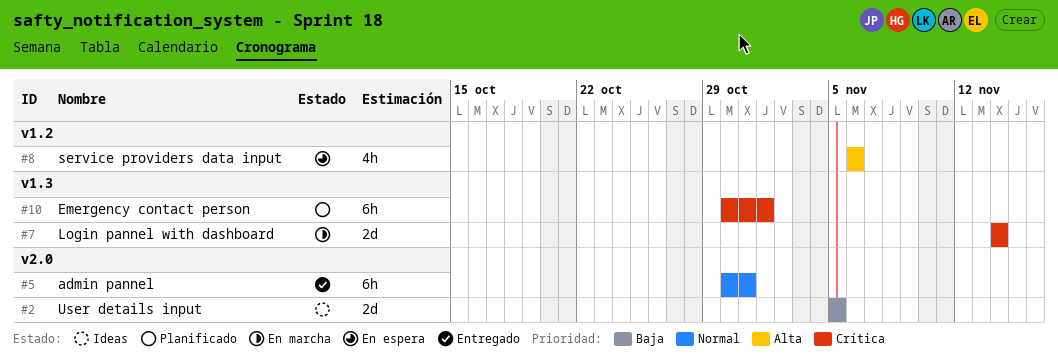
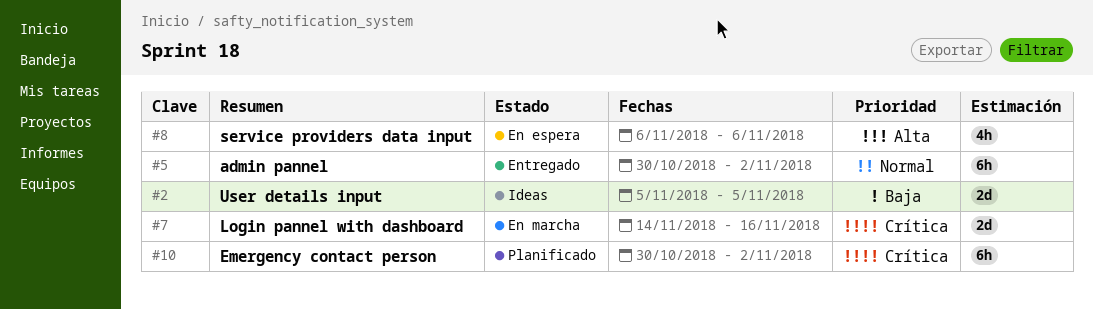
#5, due: Oct 31 -> Nov 2
#7, due: Nov 14 -> Nov 16
#10, due: Nov 1 -> Nov 2

